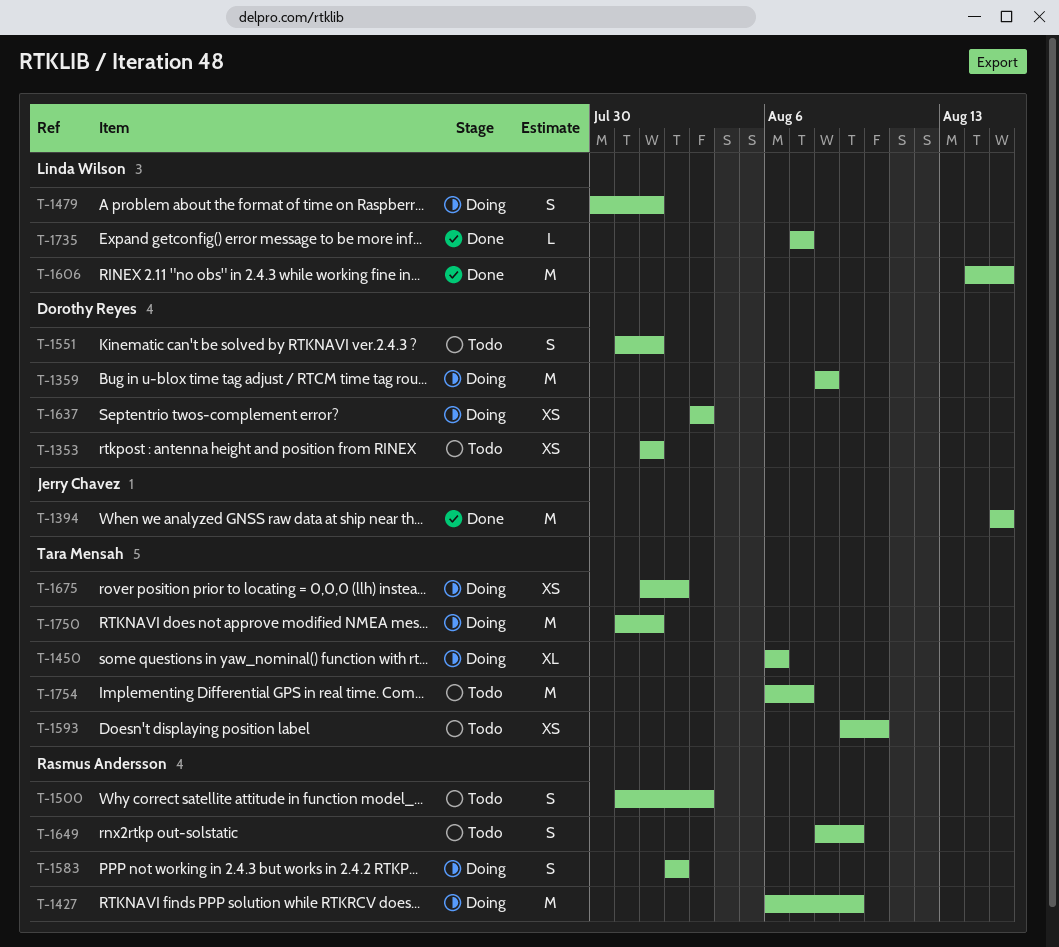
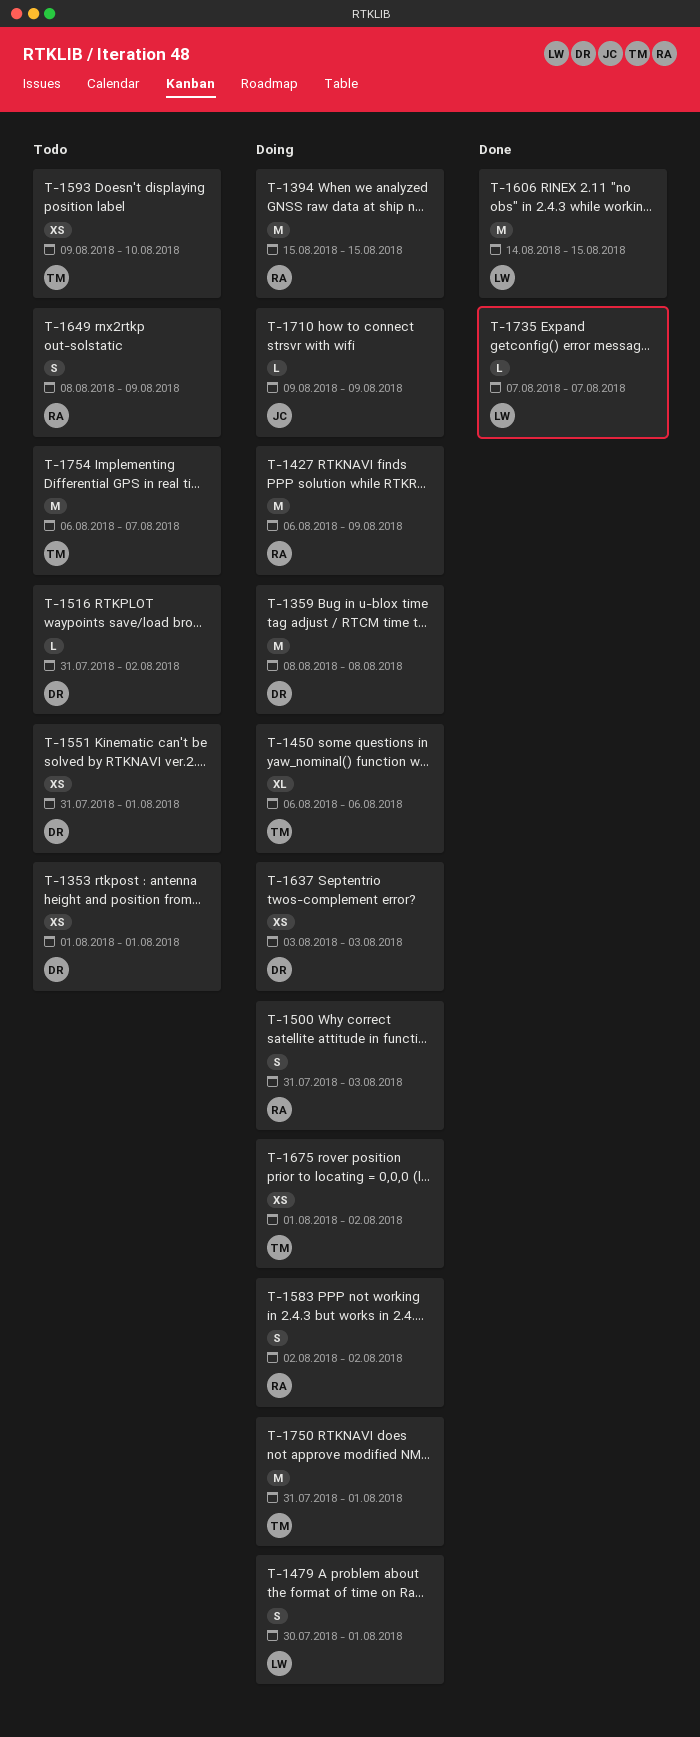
T-1394, status: Done -> Doing
T-1394, owner: Jerry Chavez -> Rasmus Andersson
T-1500, status: Todo -> Doing
T-1516: none -> present
T-1551, estimate: S -> XS
T-1710: none -> present

